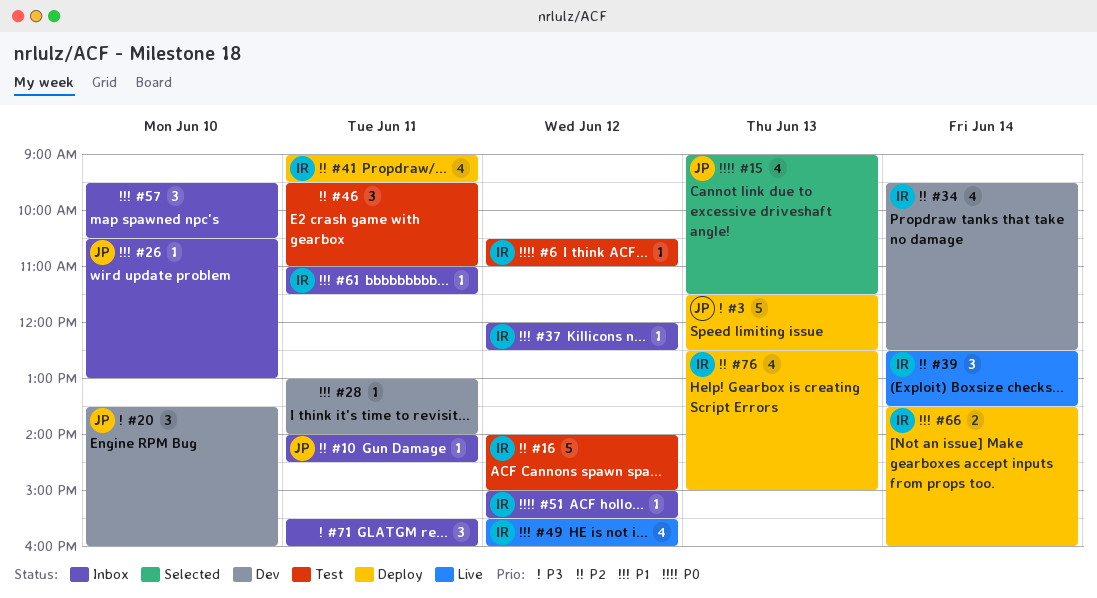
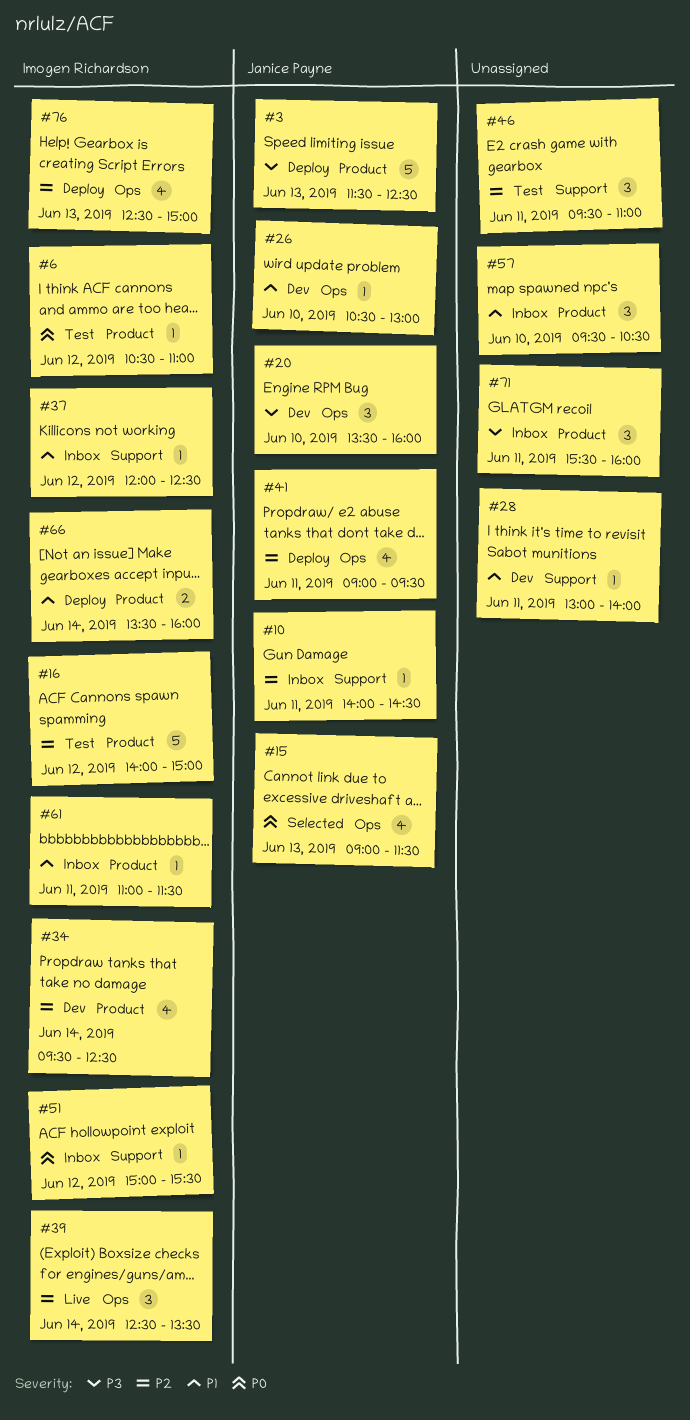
#26, status: Inbox -> Dev
#41, owner: Imogen Richardson -> Janice Payne
#49: present -> none

